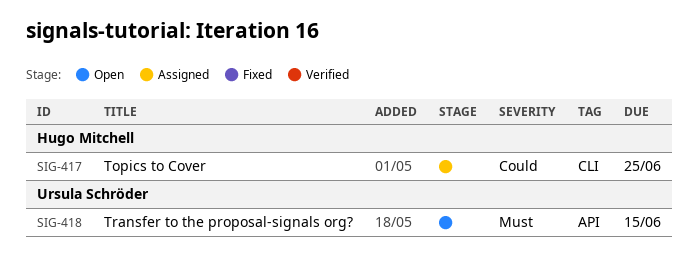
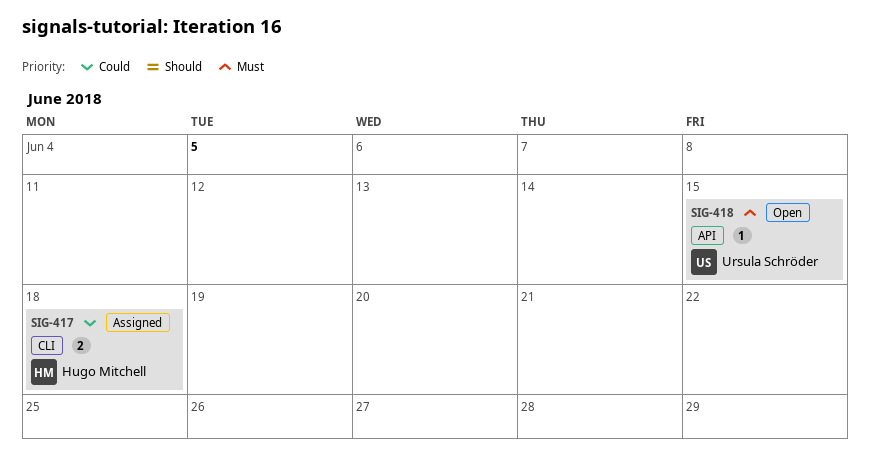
SIG-417, due: Jun 25 -> Jun 18

